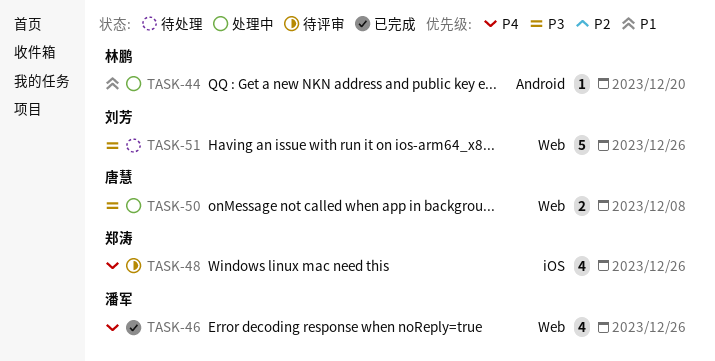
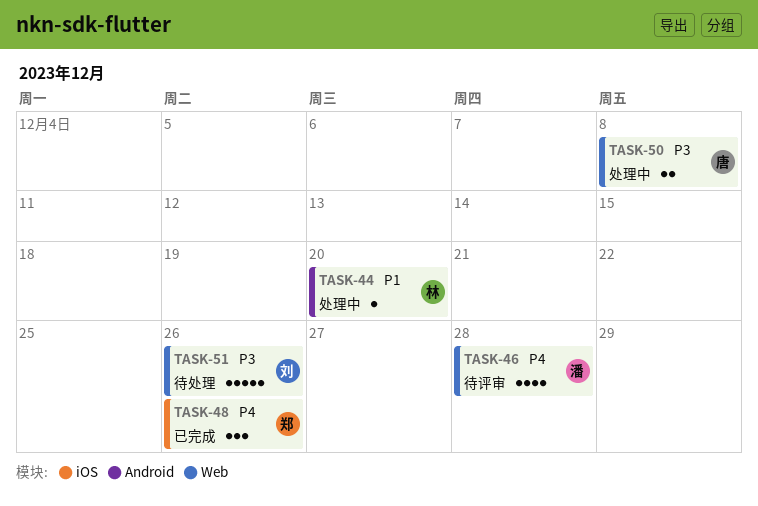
TASK-46, status: 已完成 -> 待评审
TASK-46, due: Dec 26 -> Dec 28
TASK-48, status: 待评审 -> 已完成
TASK-48, estimate: 4 -> 3

